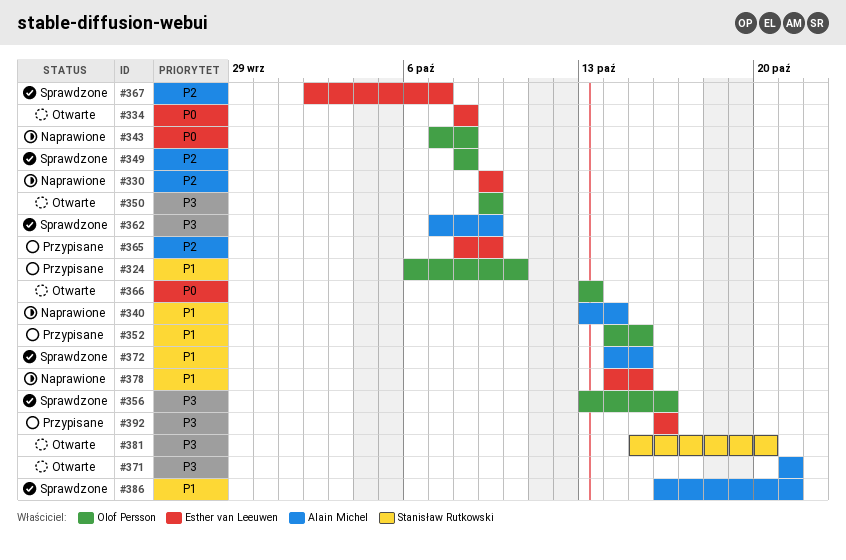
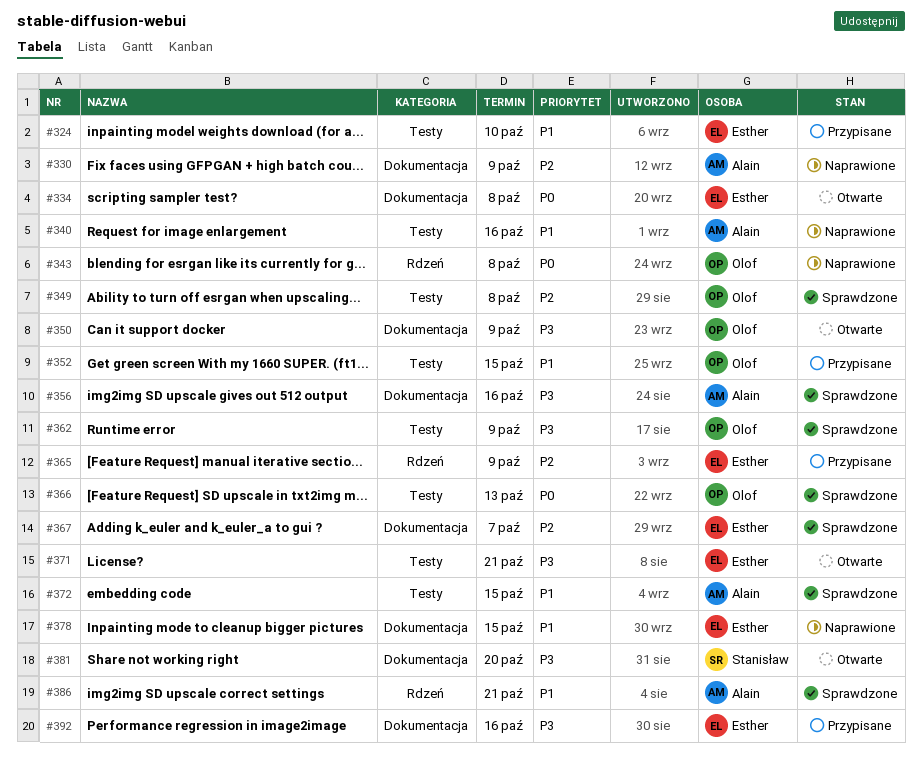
#324, owner: Olof Persson -> Esther van Leeuwen
#330, owner: Esther van Leeuwen -> Alain Michel
#340, due: Oct 14 -> Oct 16
#356, owner: Olof Persson -> Alain Michel
#362, owner: Alain Michel -> Olof Persson
#366, status: Otwarte -> Sprawdzone
#371, owner: Alain Michel -> Esther van Leeuwen

